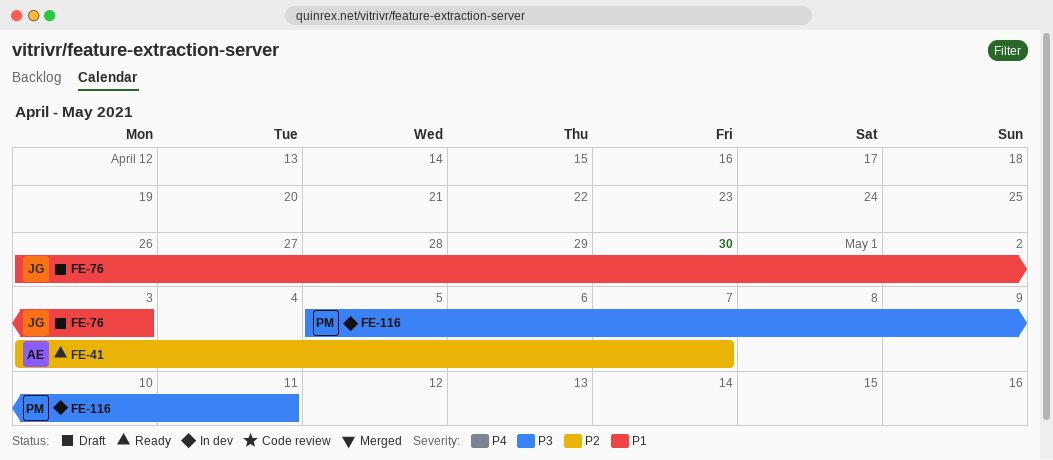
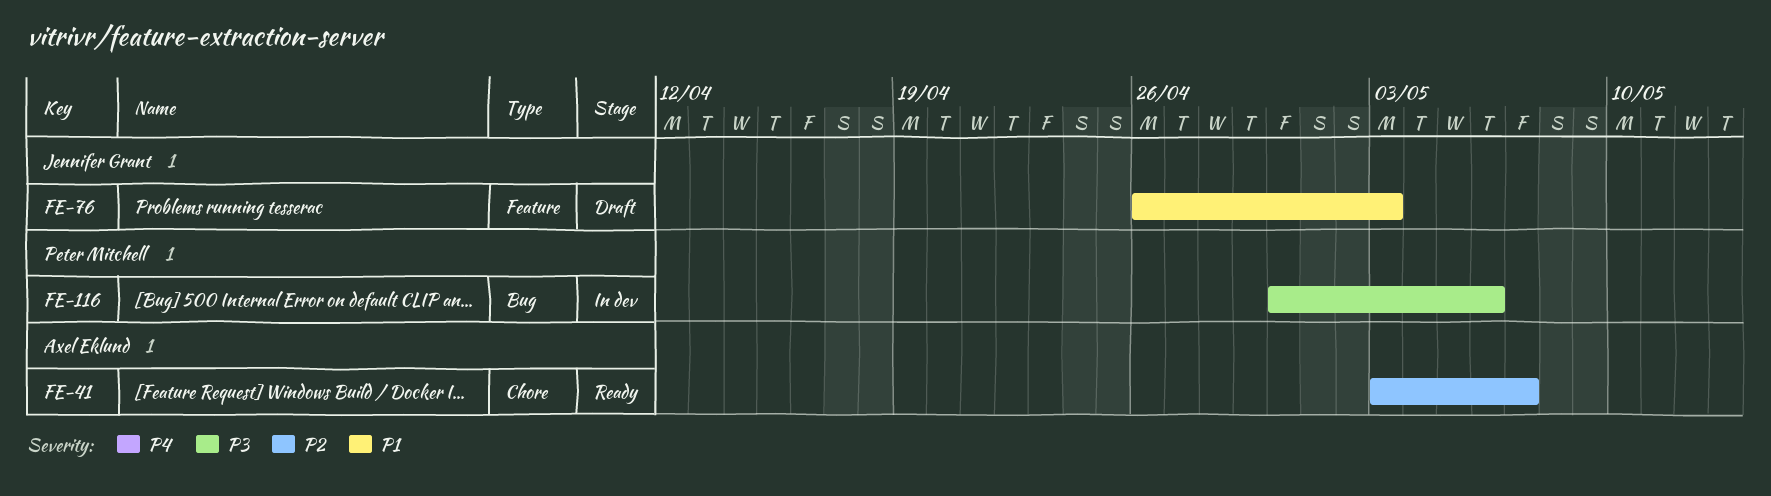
FE-116, start: May 5 -> Apr 30
FE-116, due: May 11 -> May 6

